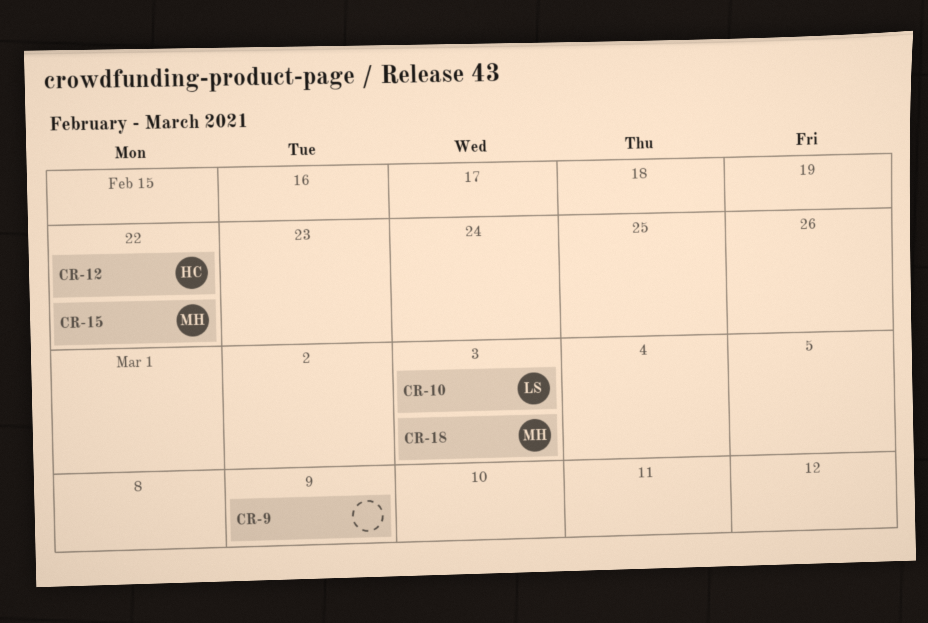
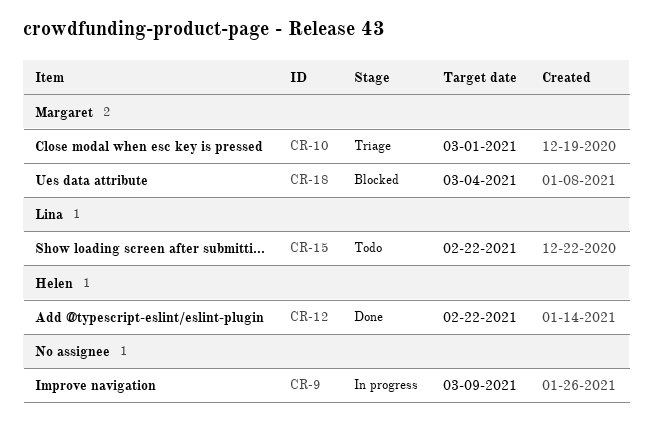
CR-10, owner: Lina -> Margaret
CR-10, due: Mar 3 -> Mar 1
CR-15, owner: Margaret -> Lina
CR-18, due: Mar 3 -> Mar 4

